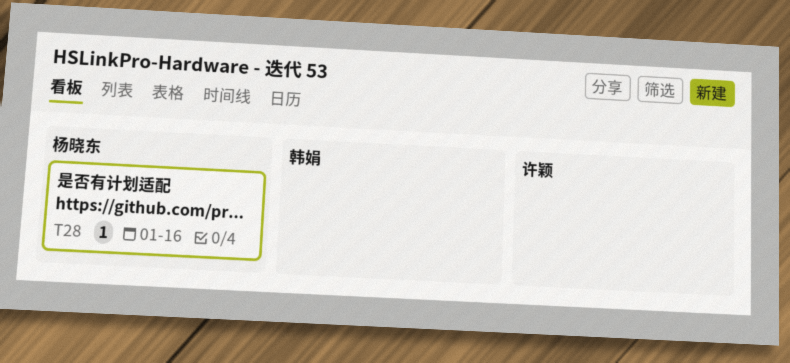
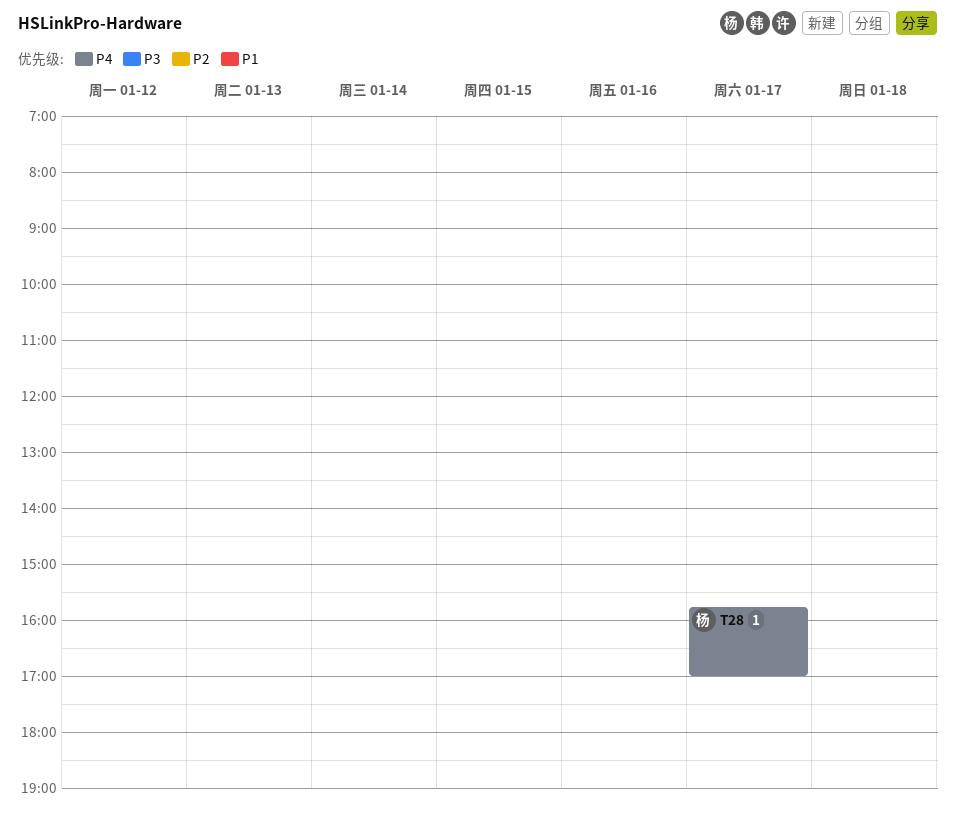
T28, day: Jan 16 -> Jan 17

